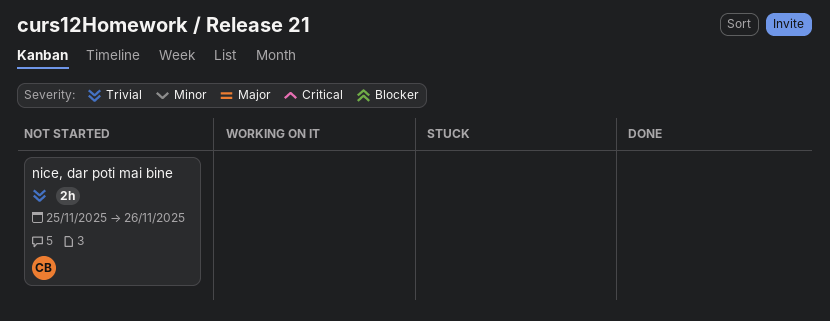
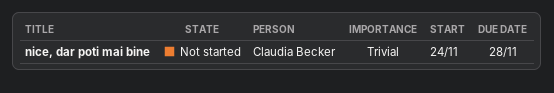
nice, dar poti mai bine, start: Nov 25 -> Nov 24
nice, dar poti mai bine, due: Nov 26 -> Nov 28

